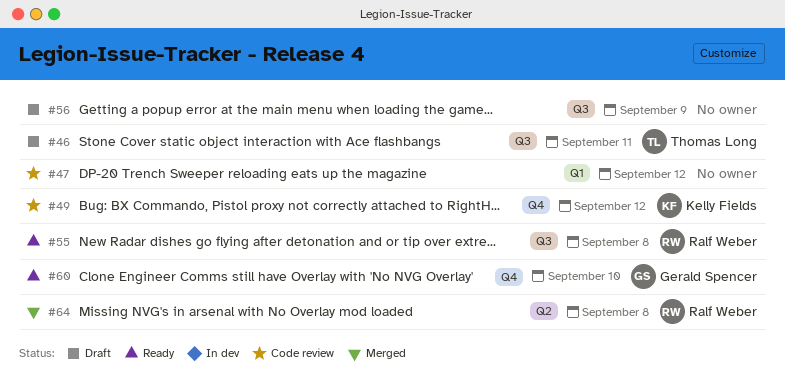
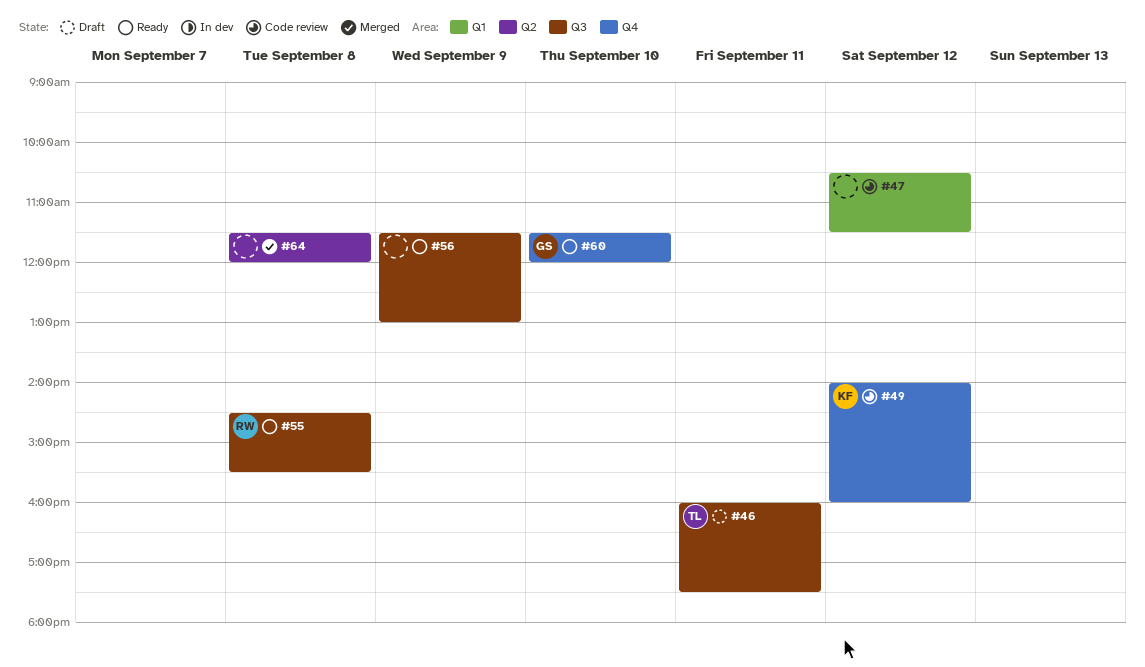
#56, status: Draft -> Ready
#64, owner: Ralf Weber -> none

